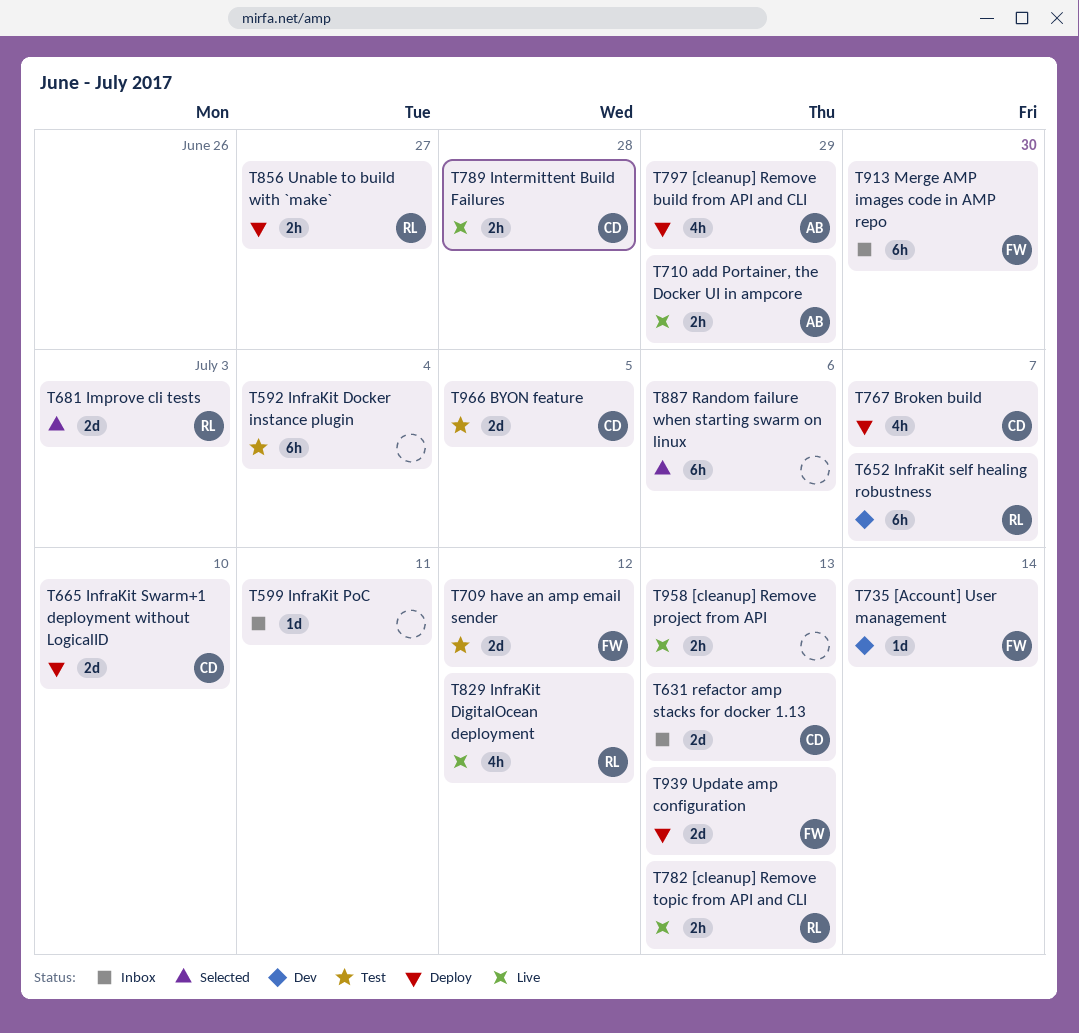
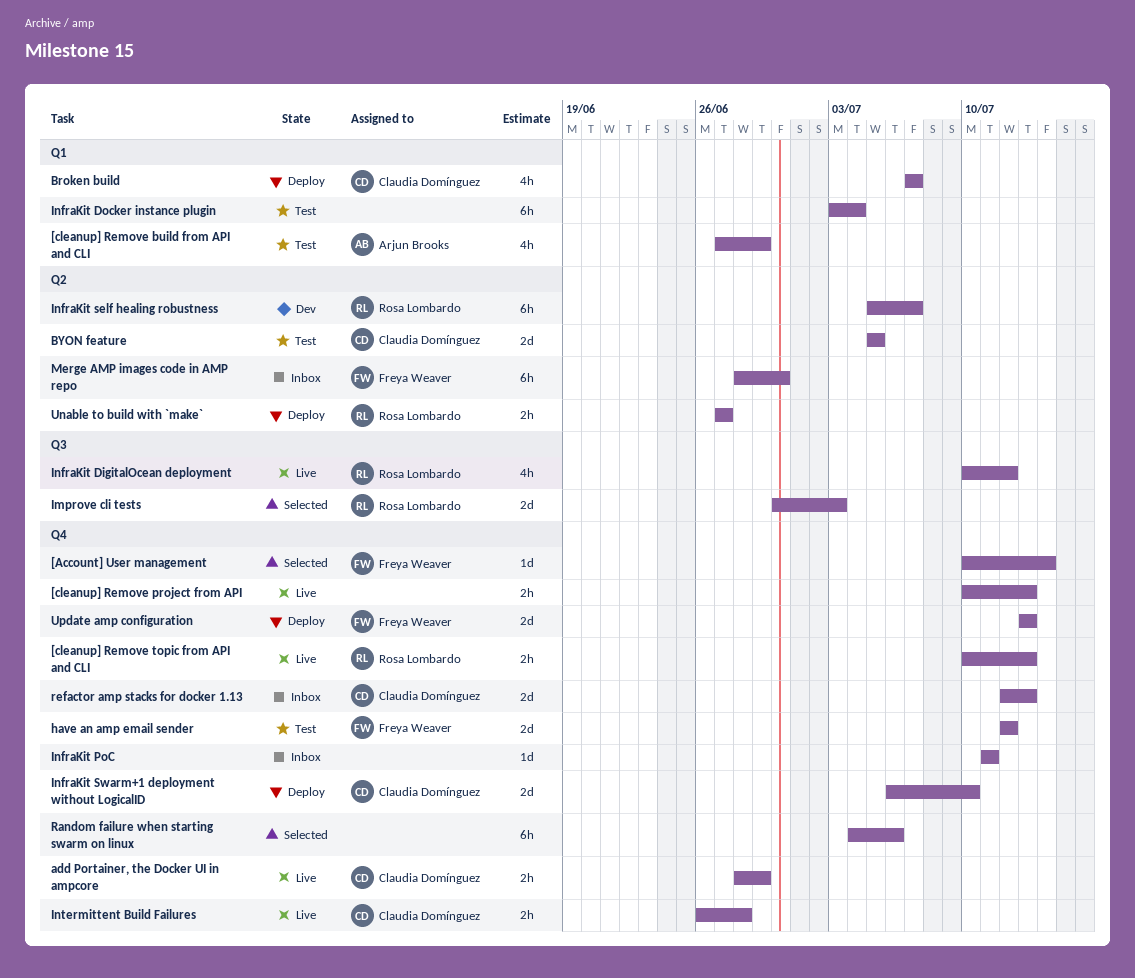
[Account] User management, status: Dev -> Selected
[cleanup] Remove build from API and CLI, status: Deploy -> Test
add Portainer, the Docker UI in ampcore, owner: Arjun Brooks -> Claudia Domínguez

